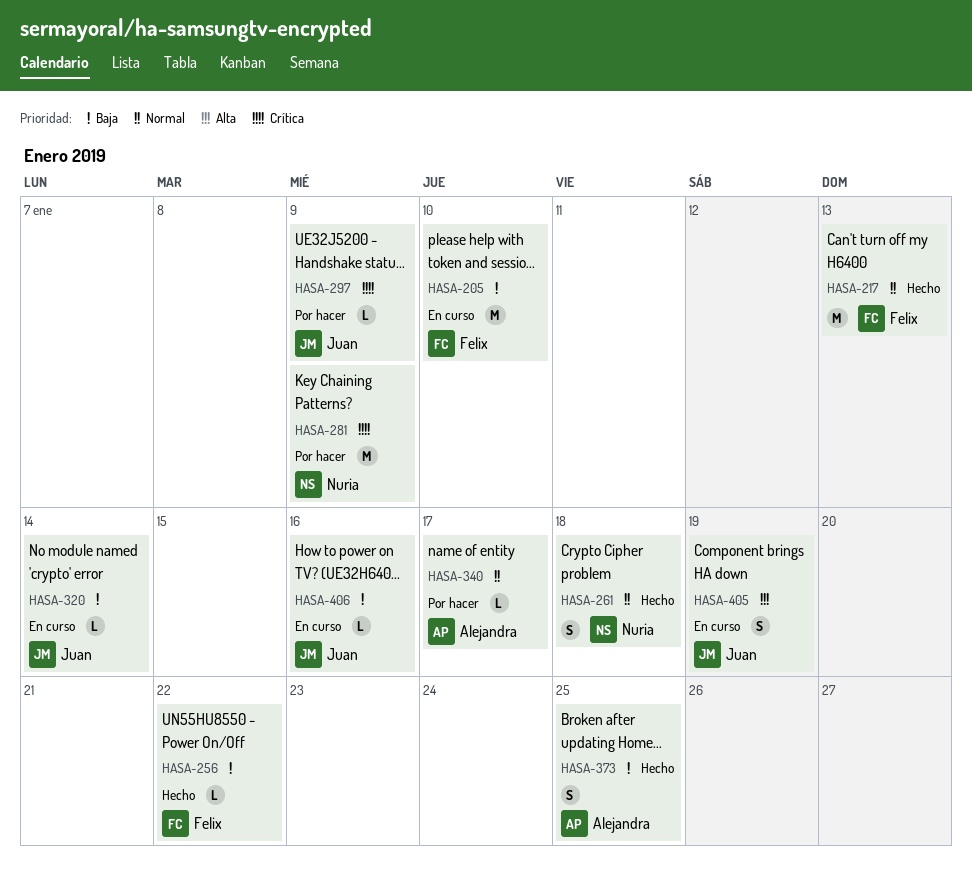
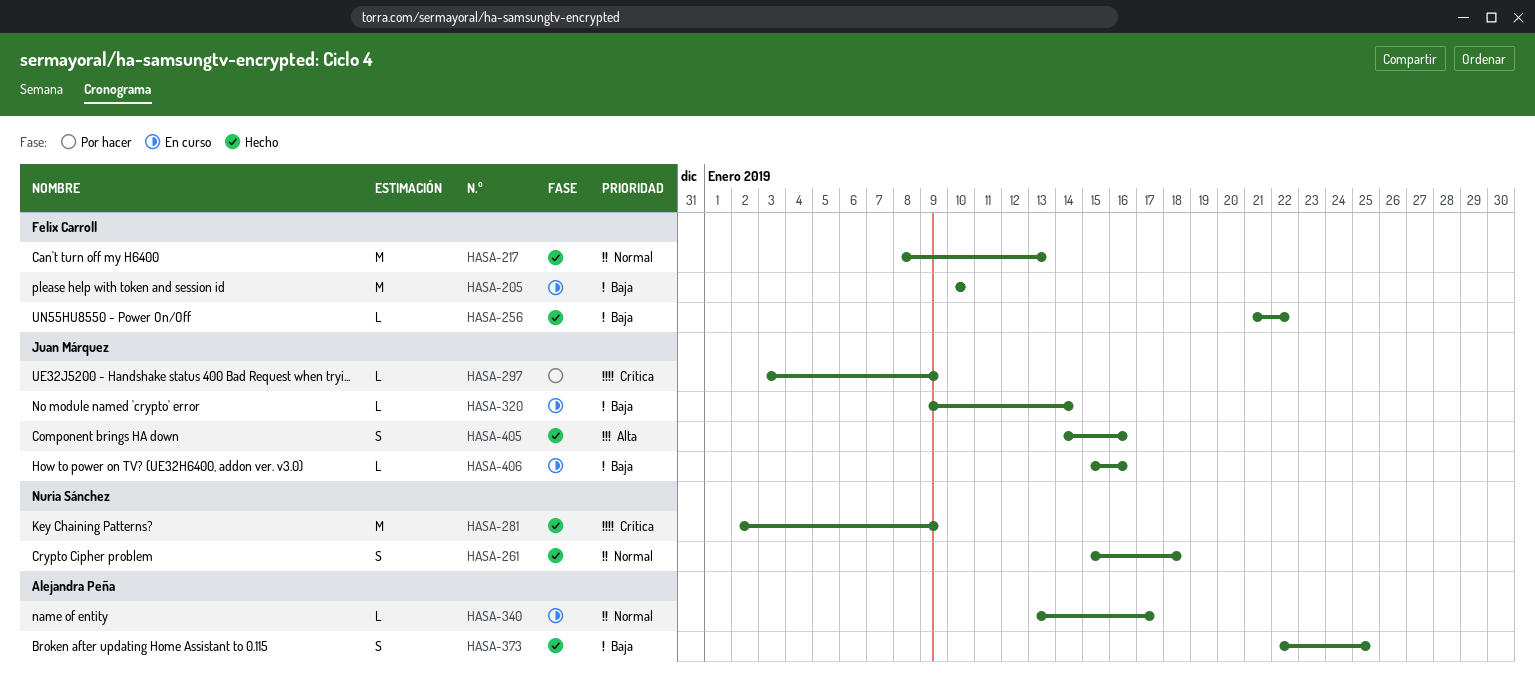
HASA-281, status: Por hacer -> Hecho
HASA-340, status: Por hacer -> En curso
HASA-405, status: En curso -> Hecho
HASA-405, due: Jan 19 -> Jan 16

